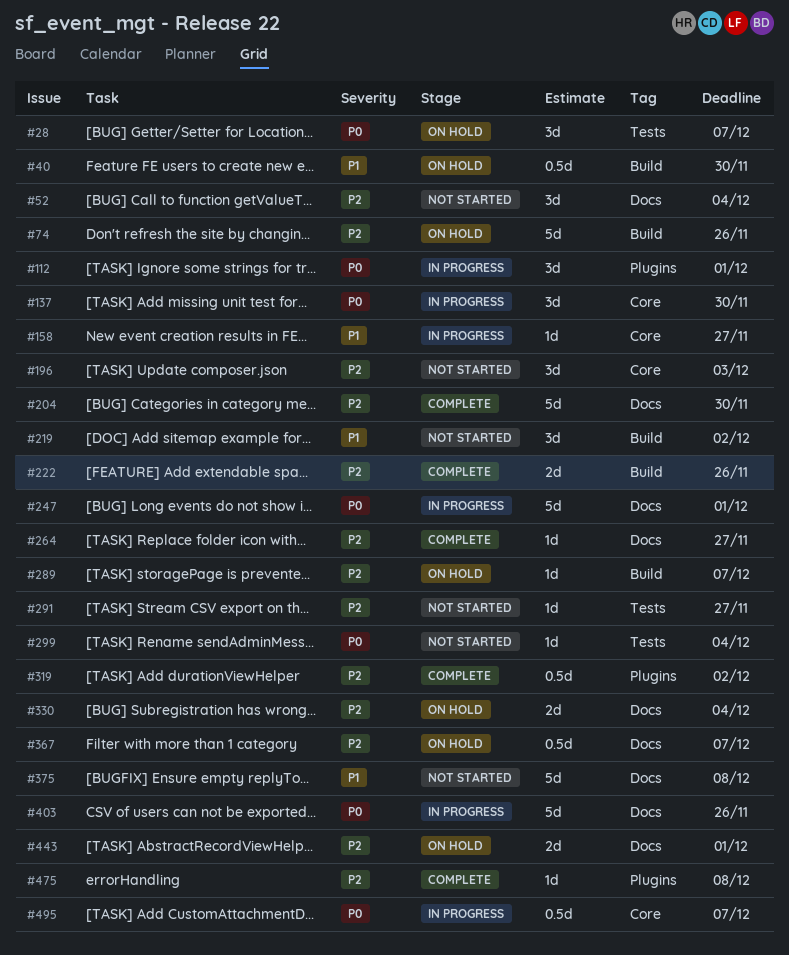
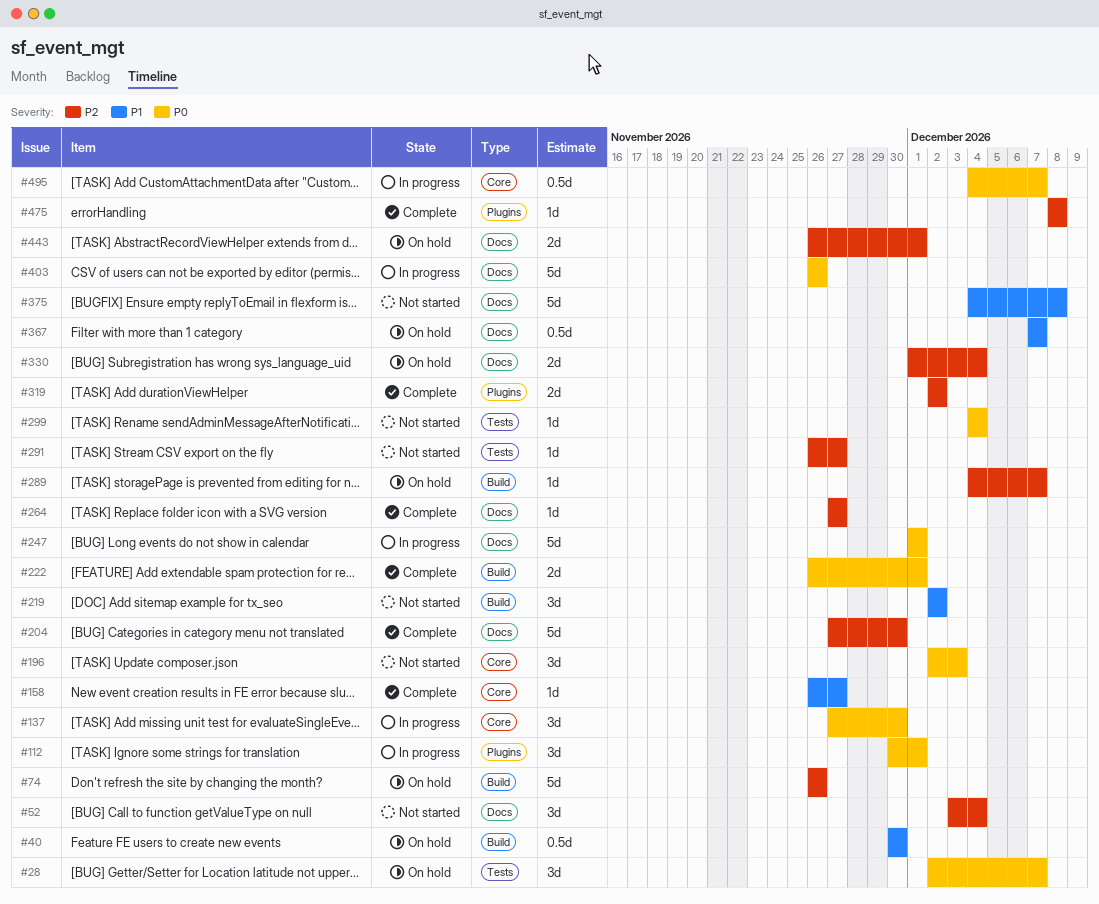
#158, status: In progress -> Complete
#196, priority: P2 -> P0
#222, priority: P2 -> P0
#222, due: Nov 26 -> Dec 1
#319, estimate: 0.5d -> 2d
#367, priority: P2 -> P1

